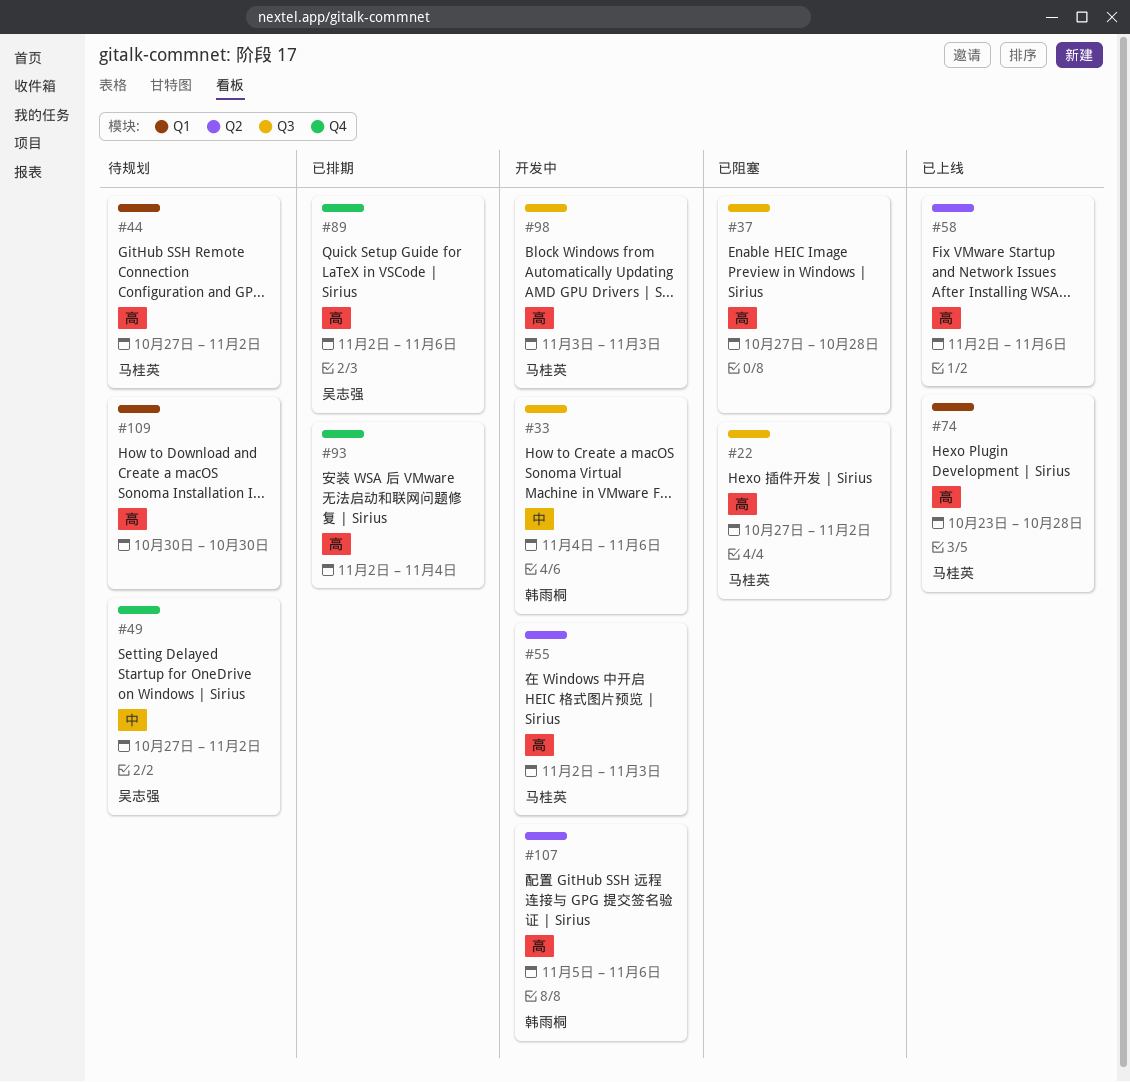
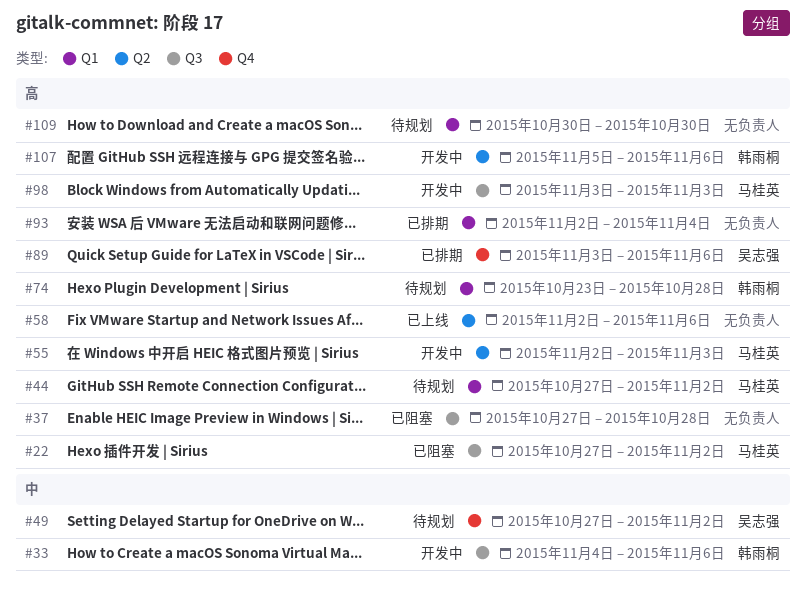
#74, status: 已上线 -> 待规划
#74, owner: 马桂英 -> 韩雨桐
#89, start: Nov 2 -> Nov 3
#93, label: Q4 -> Q1

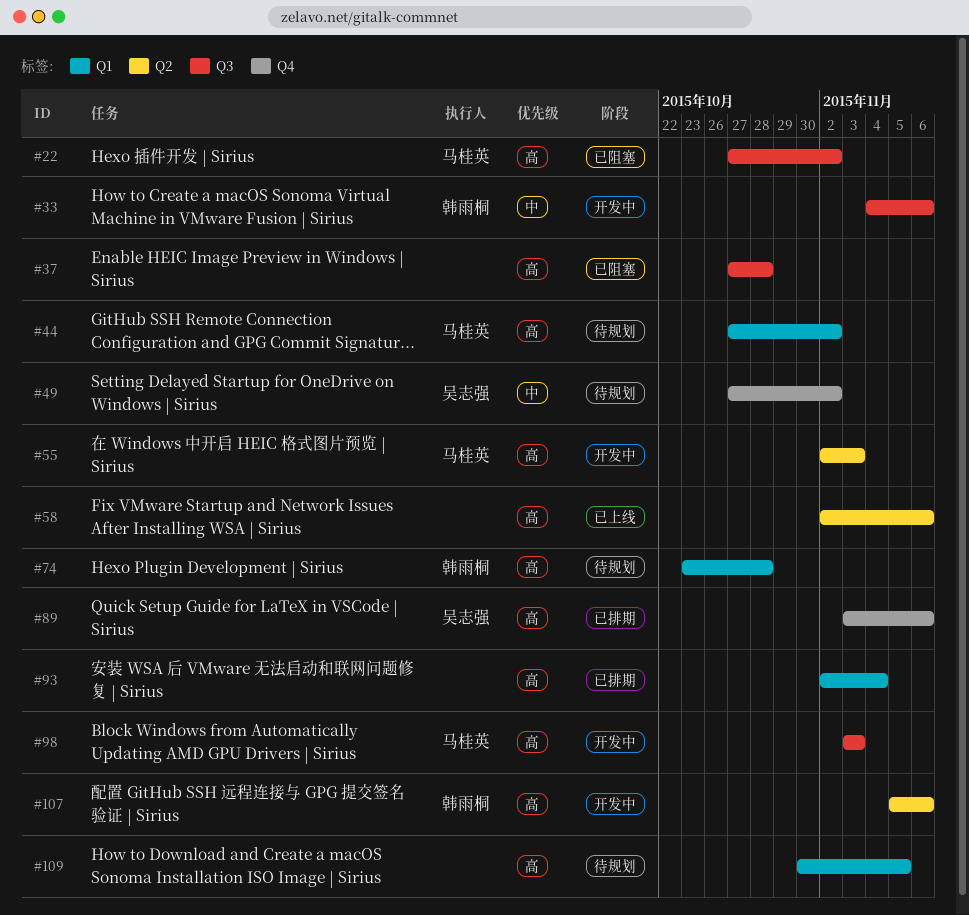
#109, due: Oct 30 -> Nov 5

